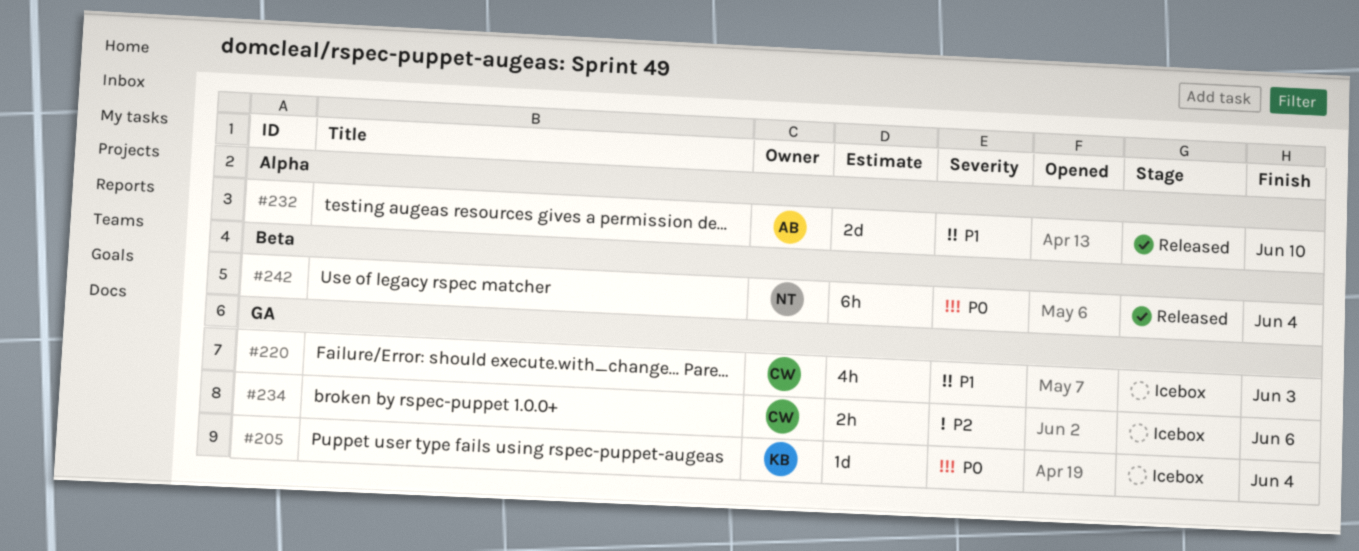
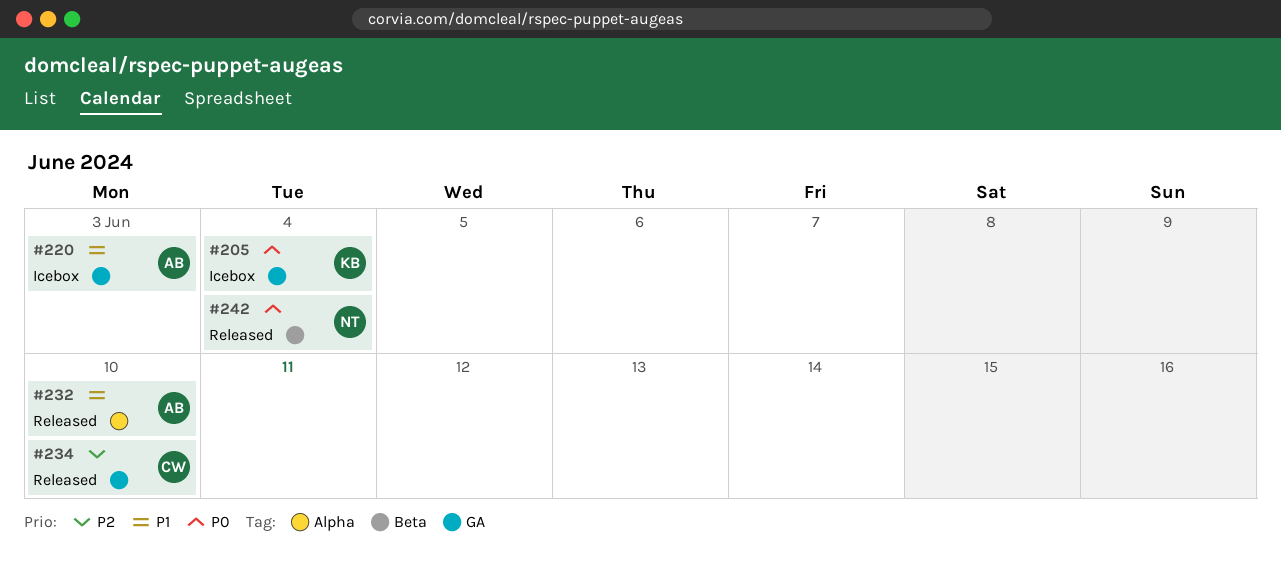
#220, owner: CW -> AB
#234, status: Icebox -> Released
#234, due: Jun 6 -> Jun 10

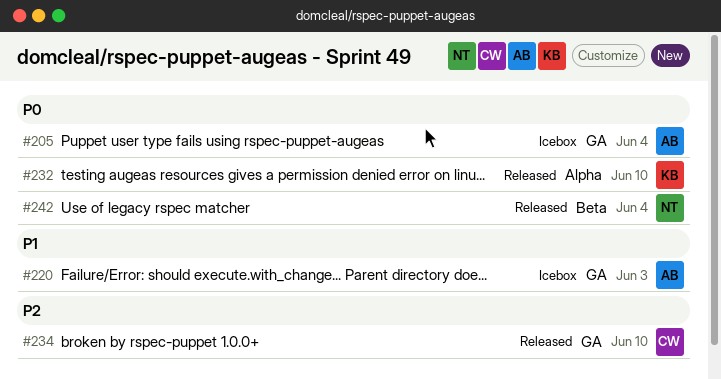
#205, owner: KB -> AB
#232, owner: AB -> KB
#232, priority: P1 -> P0

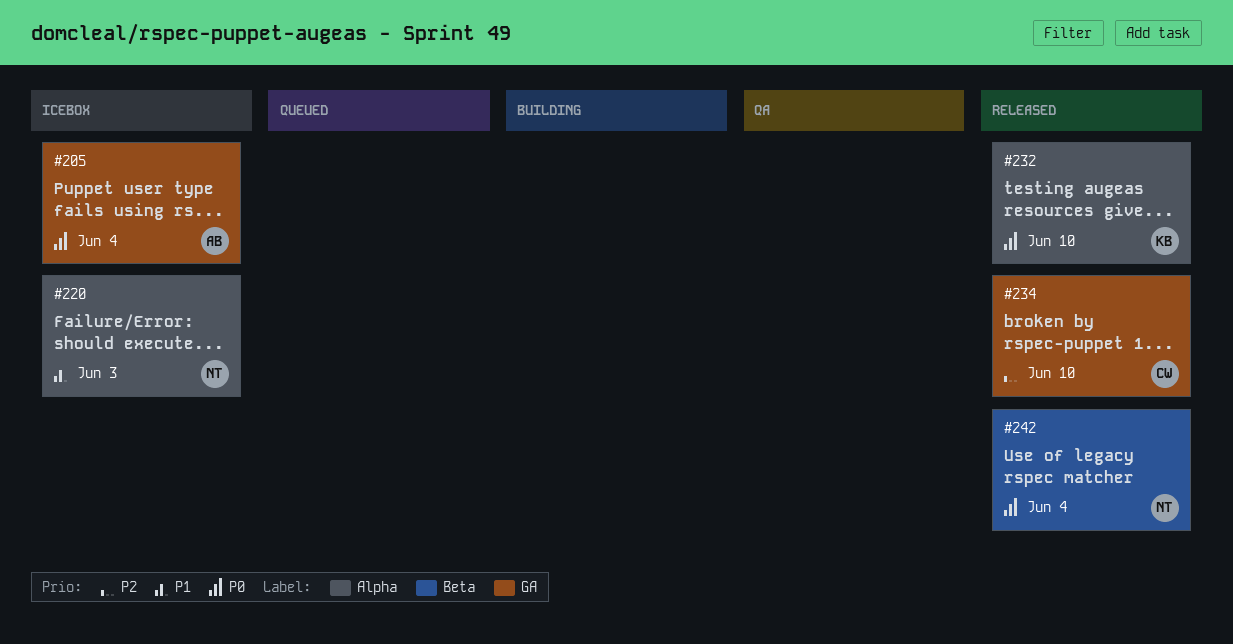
#220, owner: AB -> NT
#220, label: GA -> Alpha

